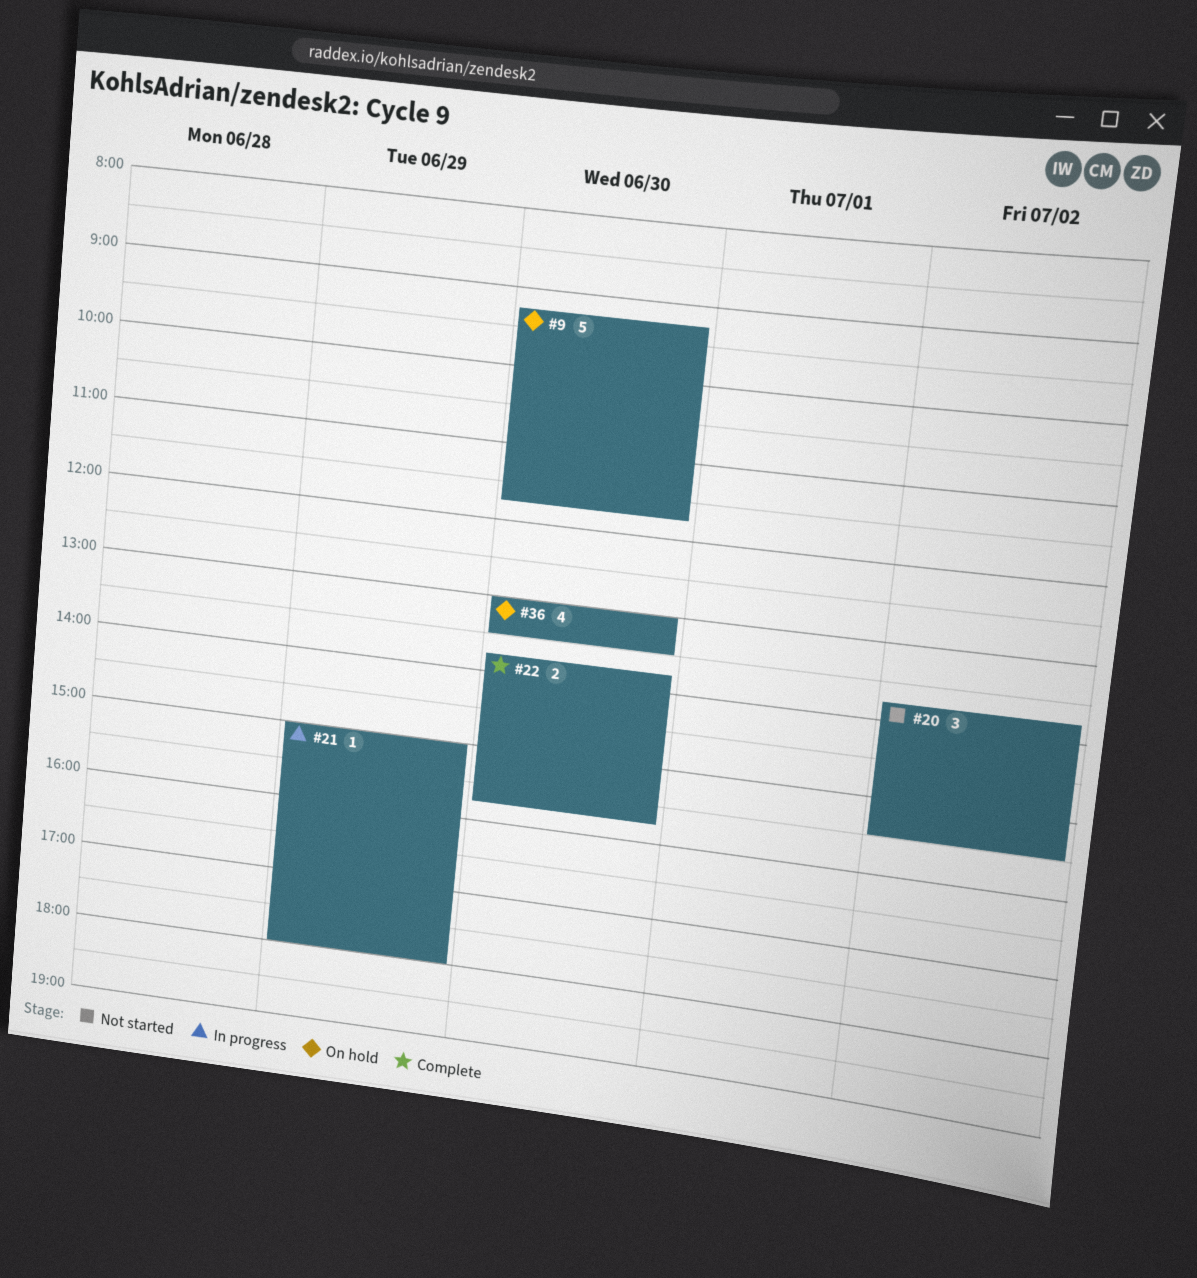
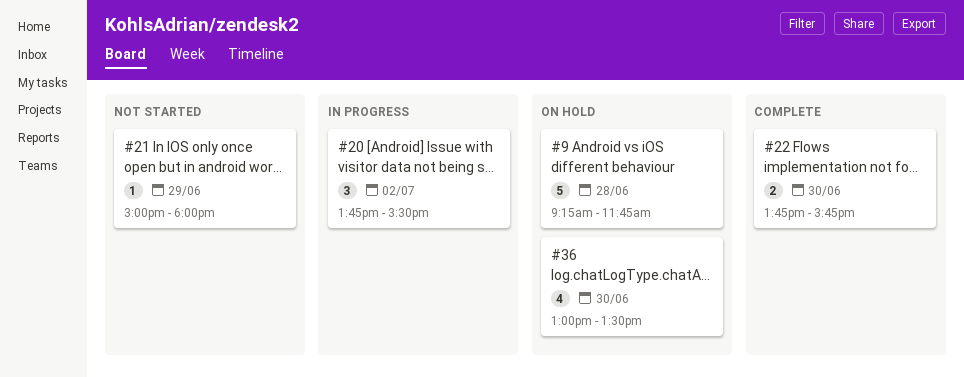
#9, day: Jun 30 -> Jun 28
#20, status: Not started -> In progress
#21, status: In progress -> Not started

